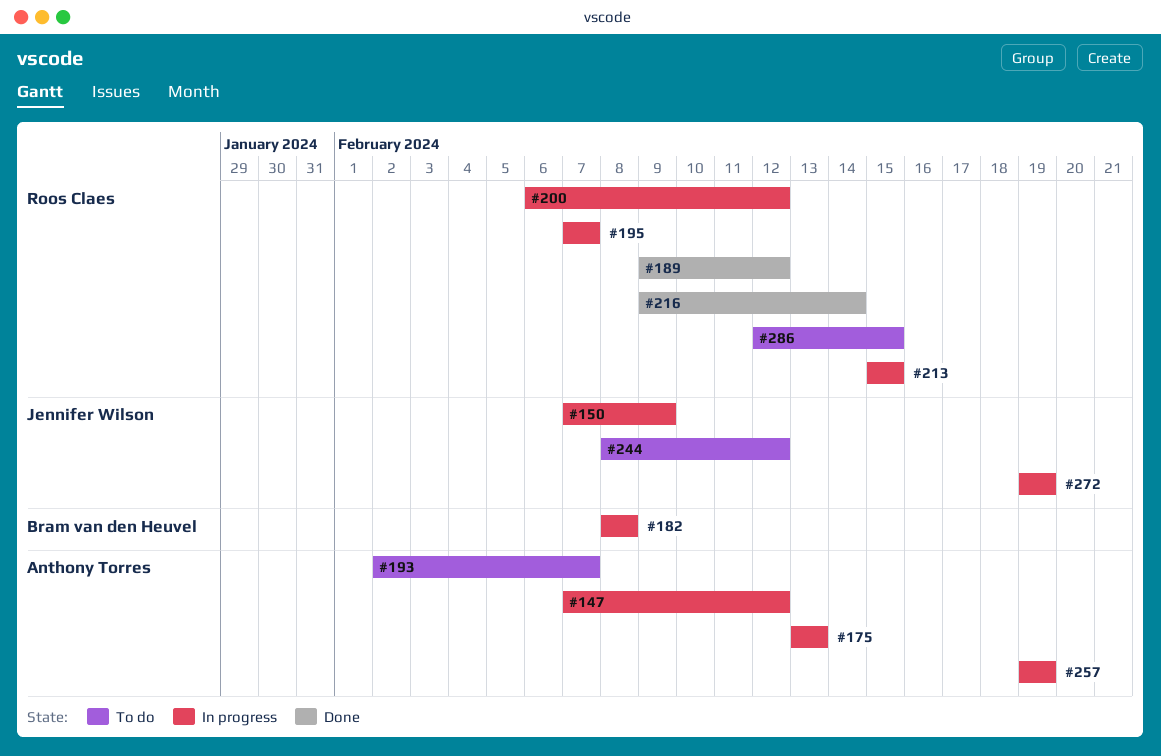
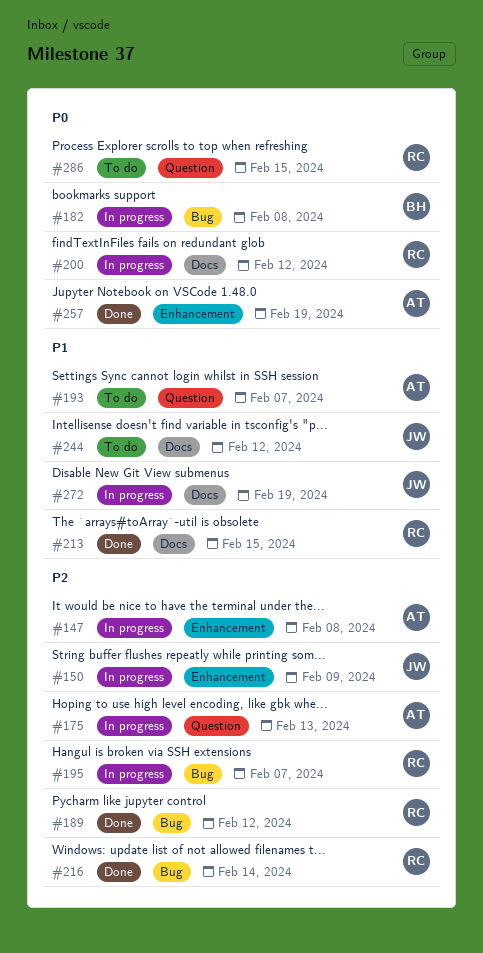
#147, due: Feb 12 -> Feb 8
#213, status: In progress -> Done
#257, status: In progress -> Done

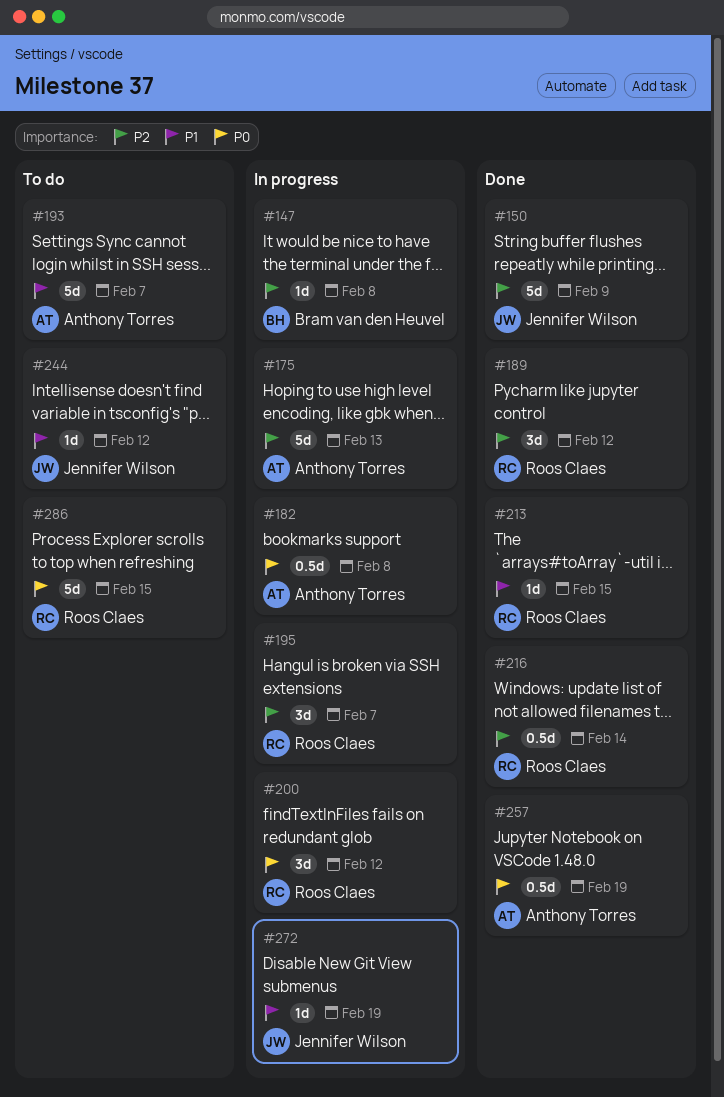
#147, owner: Anthony Torres -> Bram van den Heuvel
#150, status: In progress -> Done
#182, owner: Bram van den Heuvel -> Anthony Torres

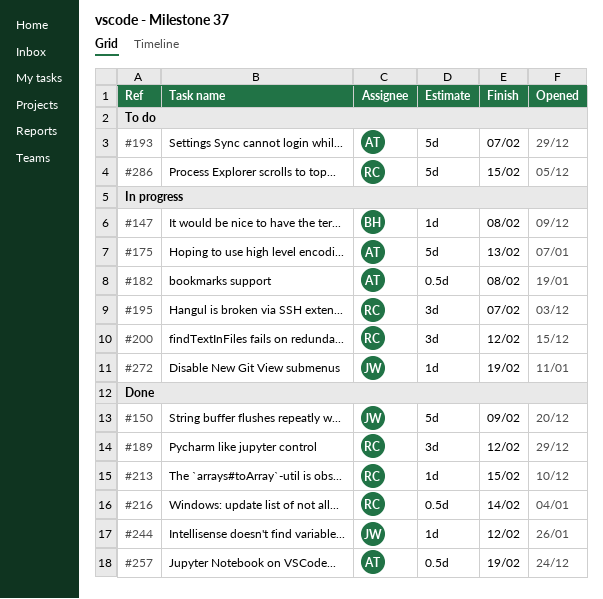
#244, status: To do -> Done

